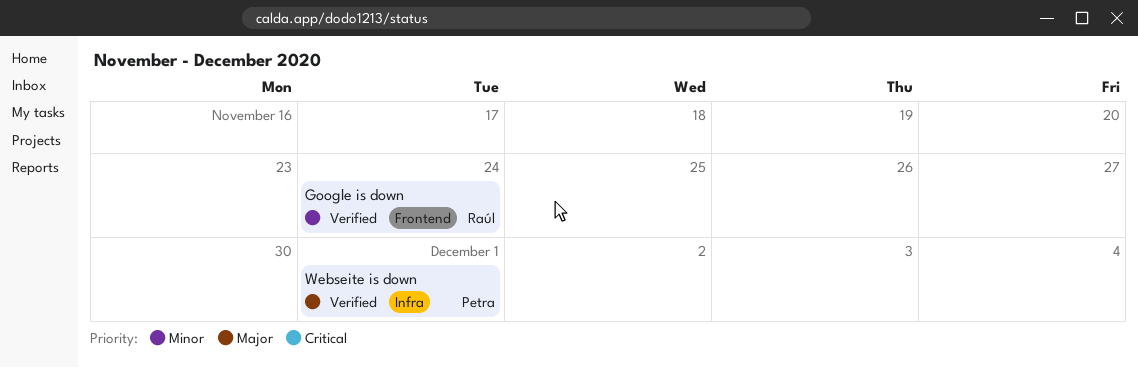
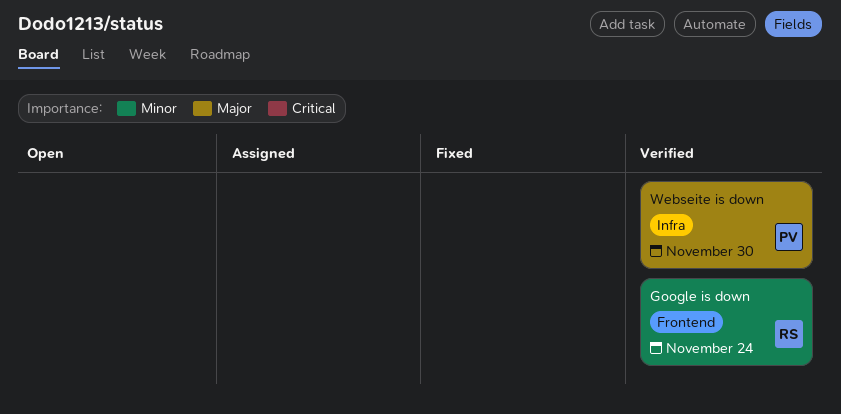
Webseite is down, due: Dec 1 -> Nov 30

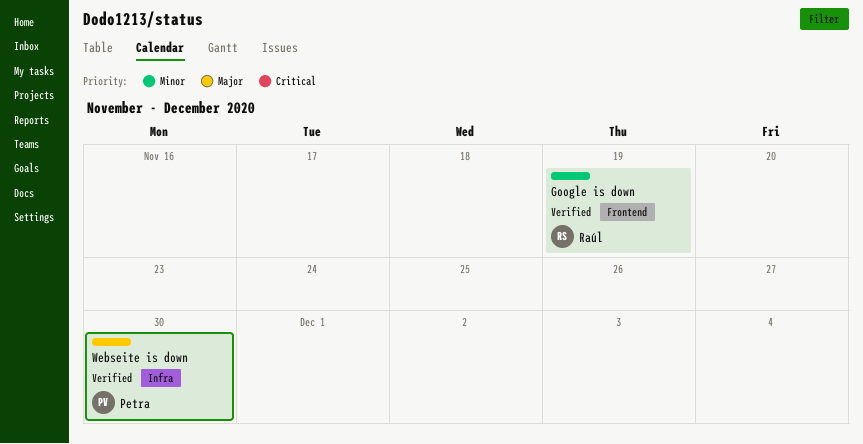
Google is down, due: Nov 24 -> Nov 19

